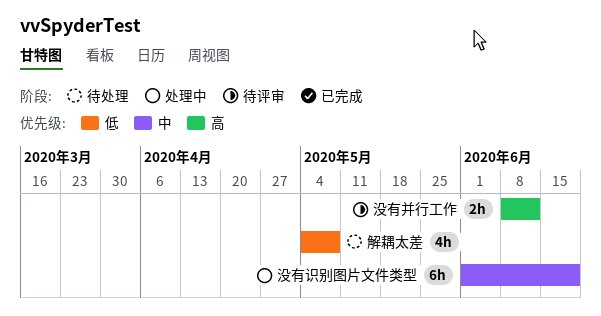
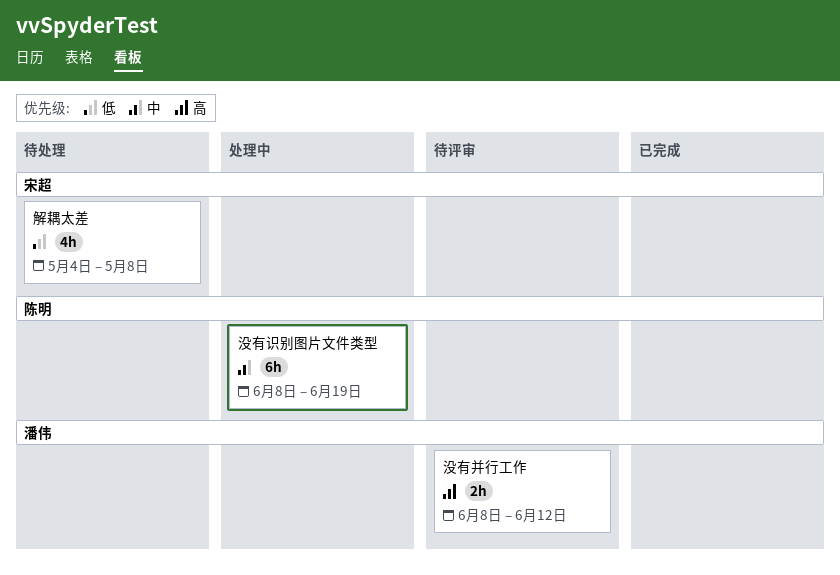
没有识别图片文件类型, start: Jun 1 -> Jun 8

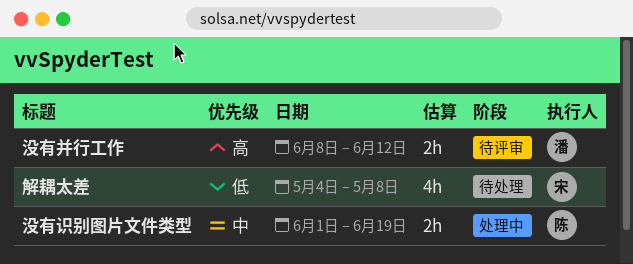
没有识别图片文件类型, estimate: 6h -> 2h
没有识别图片文件类型, start: Jun 8 -> Jun 1

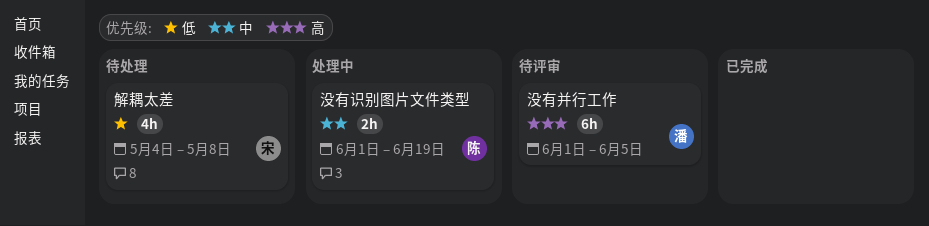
没有并行工作, estimate: 2h -> 6h
没有并行工作, start: Jun 8 -> Jun 1
没有并行工作, due: Jun 12 -> Jun 5

